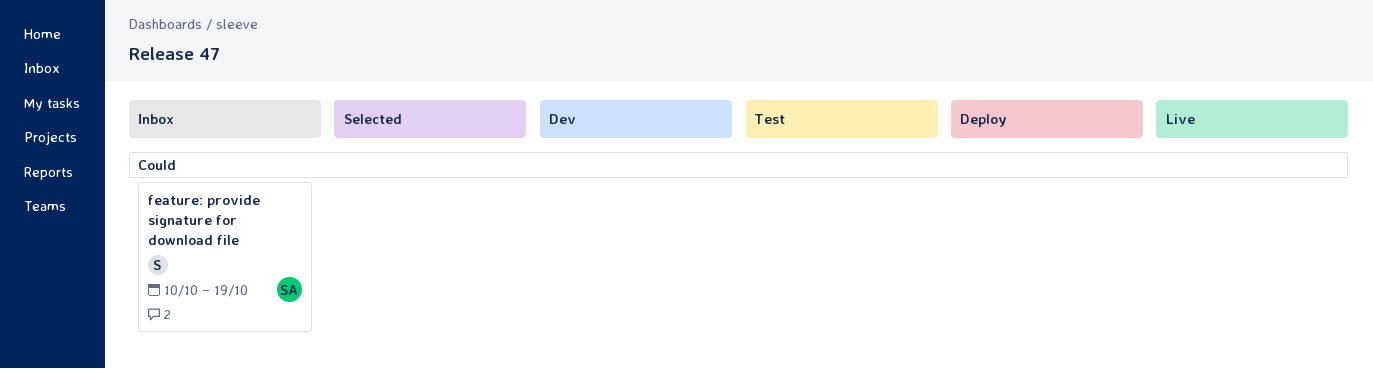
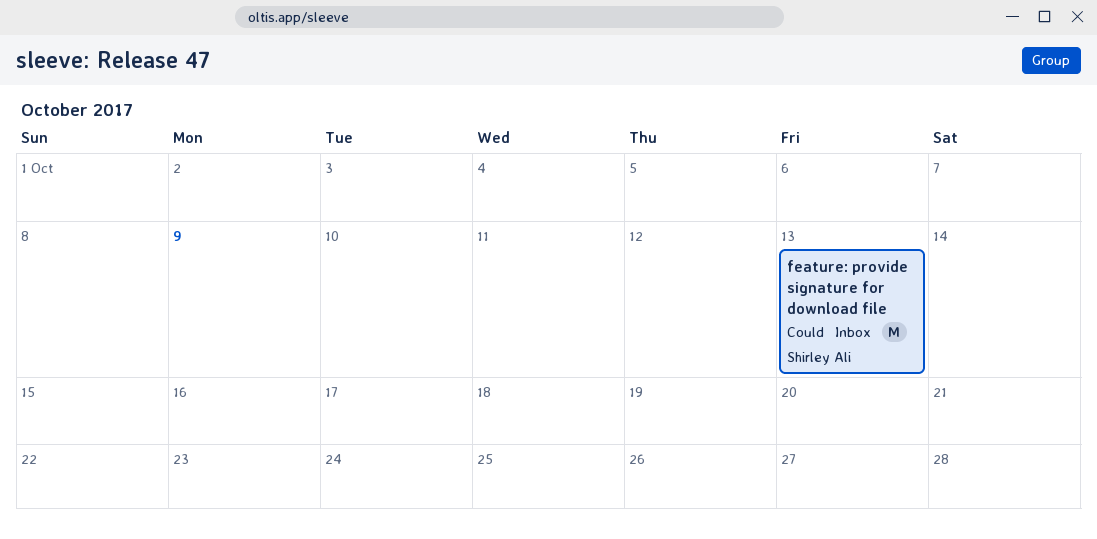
feature: provide signature for download file, estimate: S -> M
feature: provide signature for download file, due: Oct 19 -> Oct 13

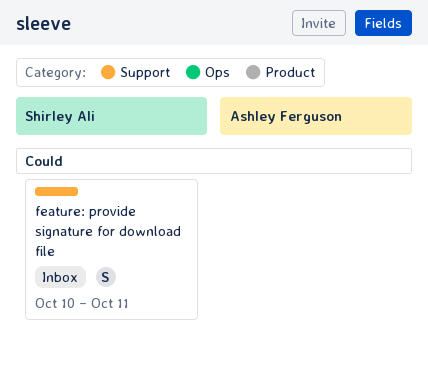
feature: provide signature for download file, estimate: M -> S
feature: provide signature for download file, due: Oct 13 -> Oct 11

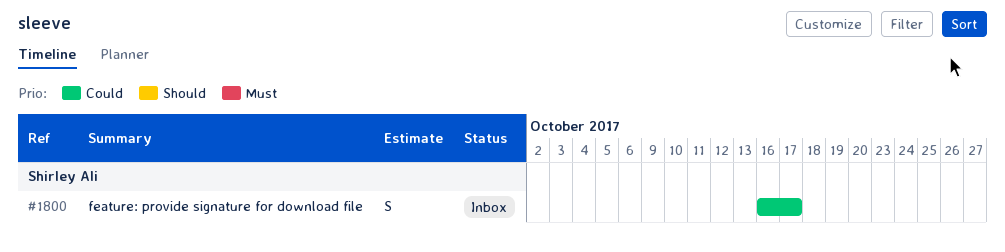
feature: provide signature for download file, start: Oct 10 -> Oct 16
feature: provide signature for download file, due: Oct 11 -> Oct 17

